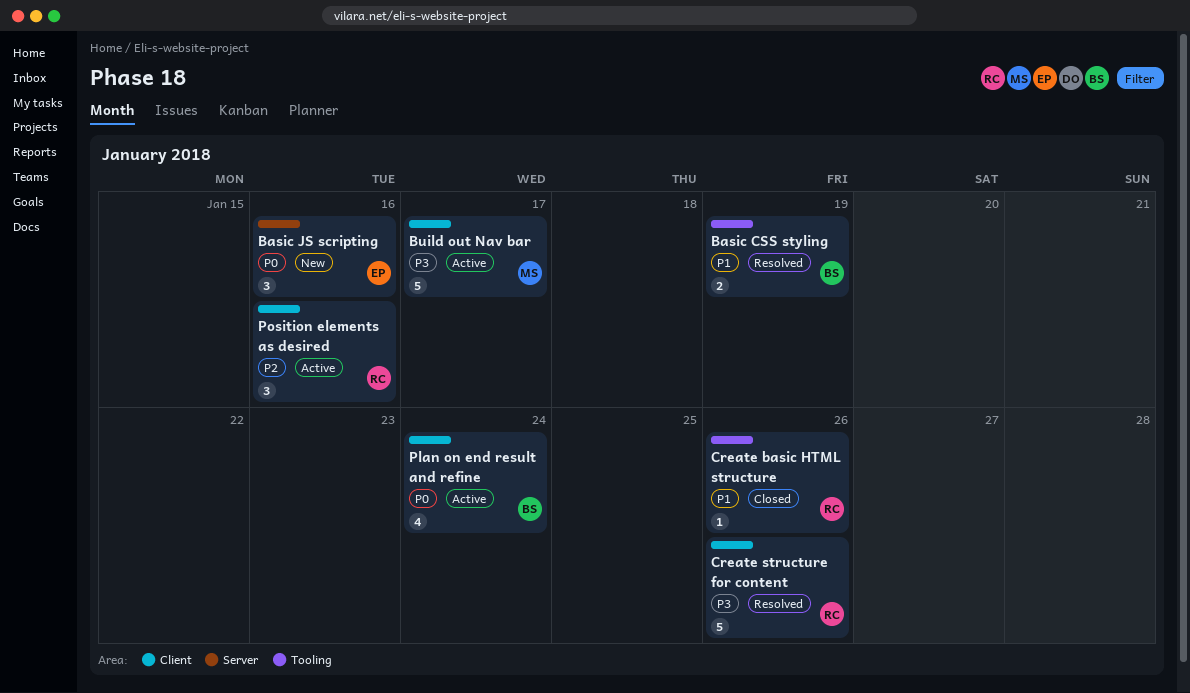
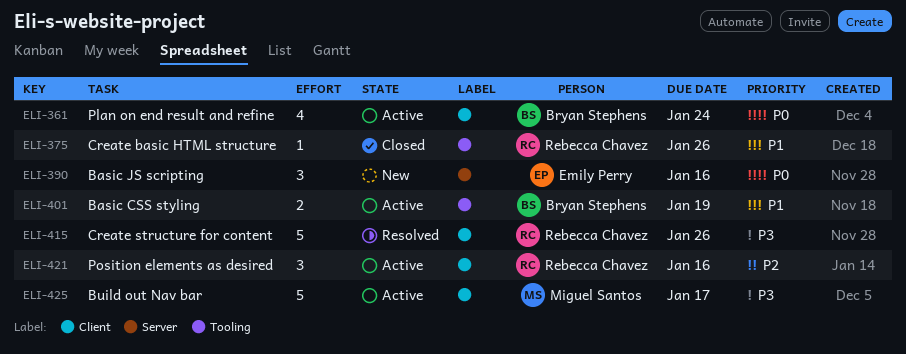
Basic CSS styling, status: Resolved -> Active

